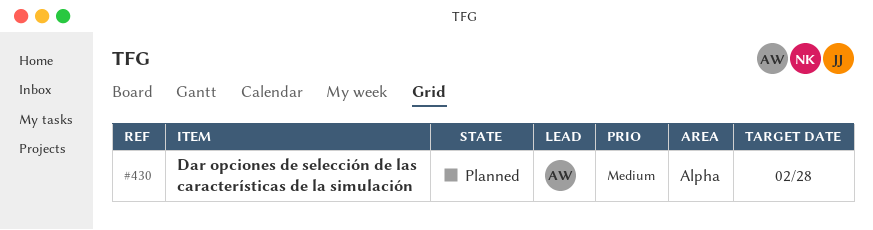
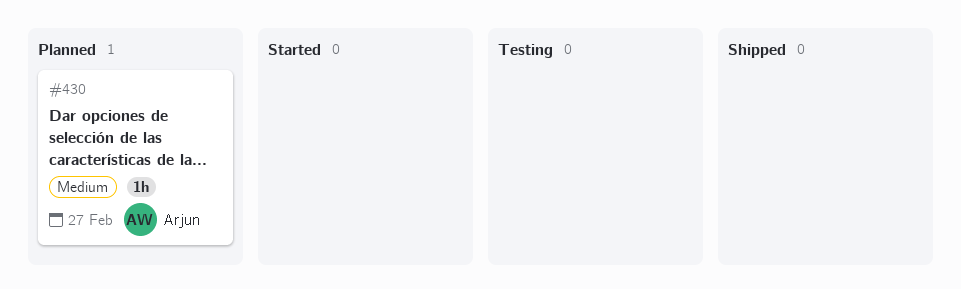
#430, due: Feb 28 -> Feb 27

